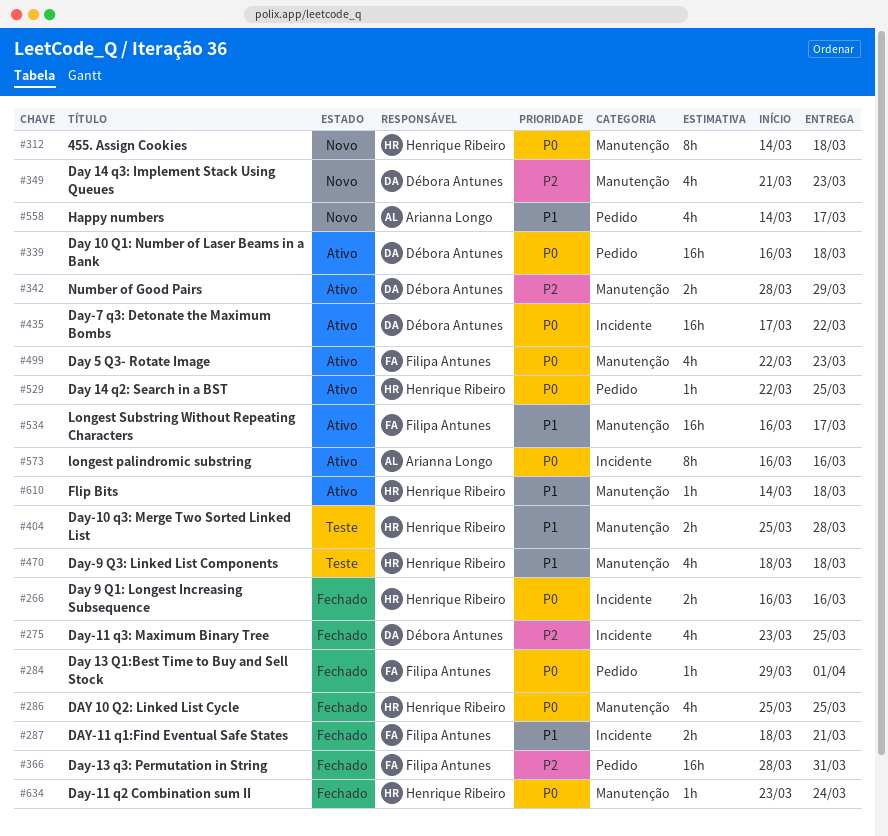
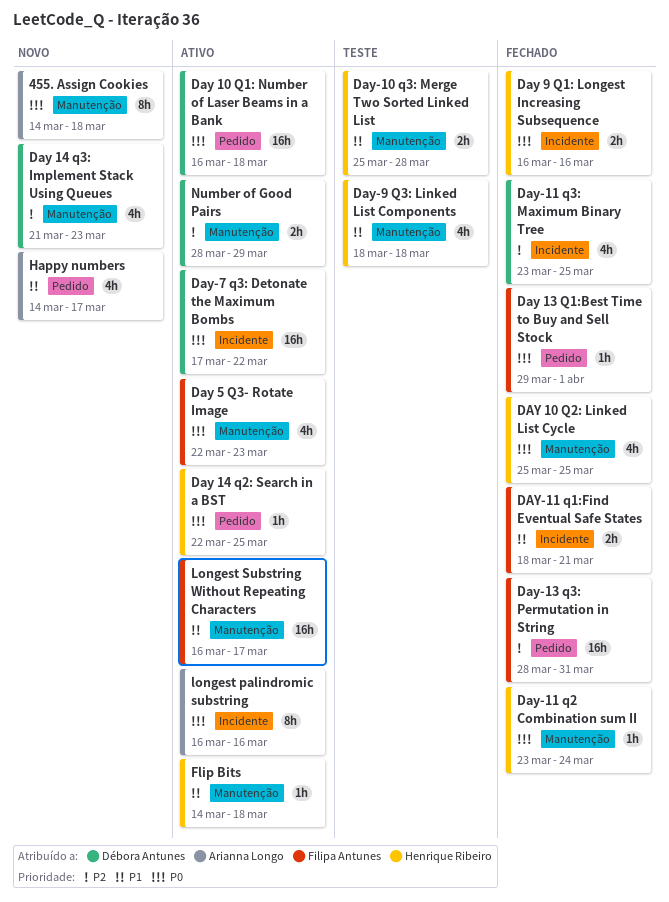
455. Assign Cookies, owner: Henrique Ribeiro -> Arianna Longo

